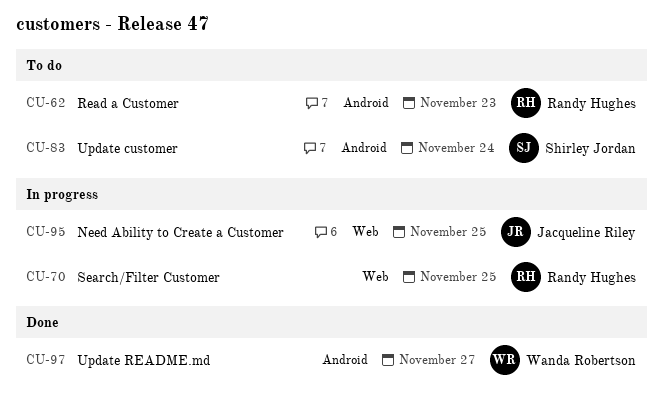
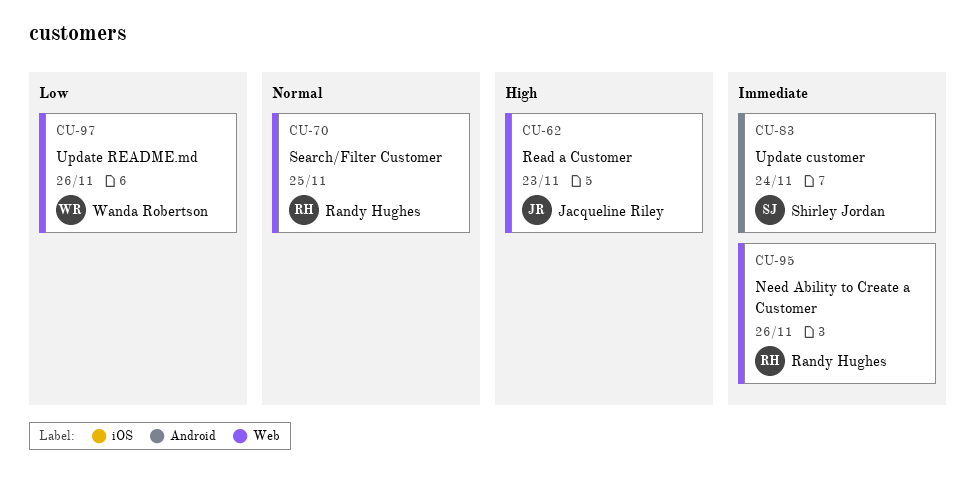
CU-62, owner: Randy Hughes -> Jacqueline Riley
CU-62, label: Android -> Web
CU-95, owner: Jacqueline Riley -> Randy Hughes
CU-95, due: Nov 25 -> Nov 26
CU-97, label: Android -> Web
CU-97, due: Nov 27 -> Nov 26

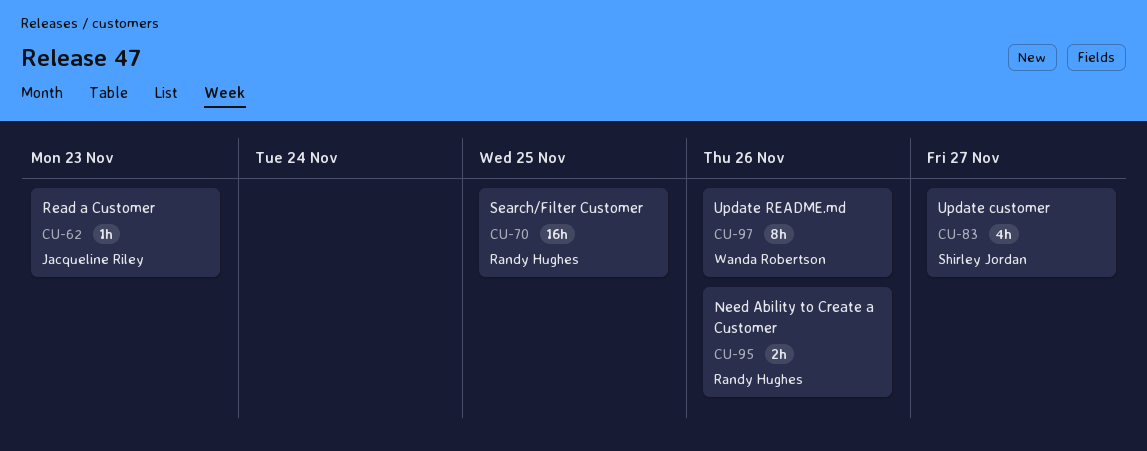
CU-83, due: Nov 24 -> Nov 27

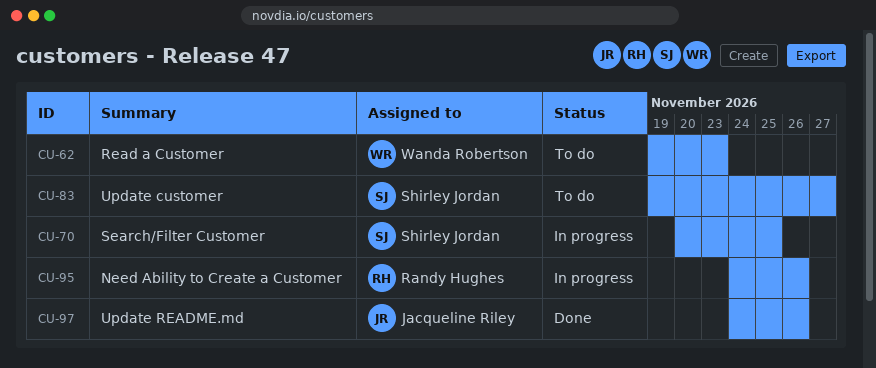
CU-62, owner: Jacqueline Riley -> Wanda Robertson
CU-70, owner: Randy Hughes -> Shirley Jordan
CU-97, owner: Wanda Robertson -> Jacqueline Riley

